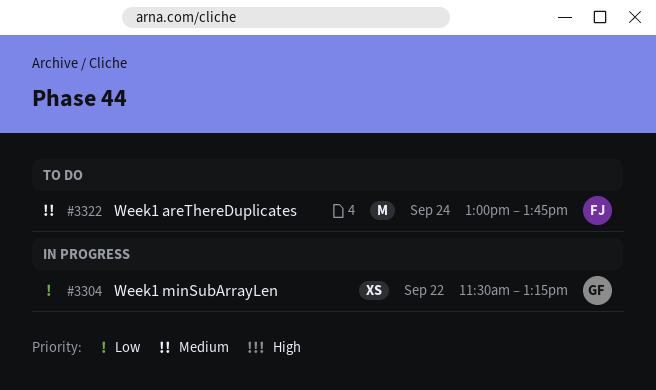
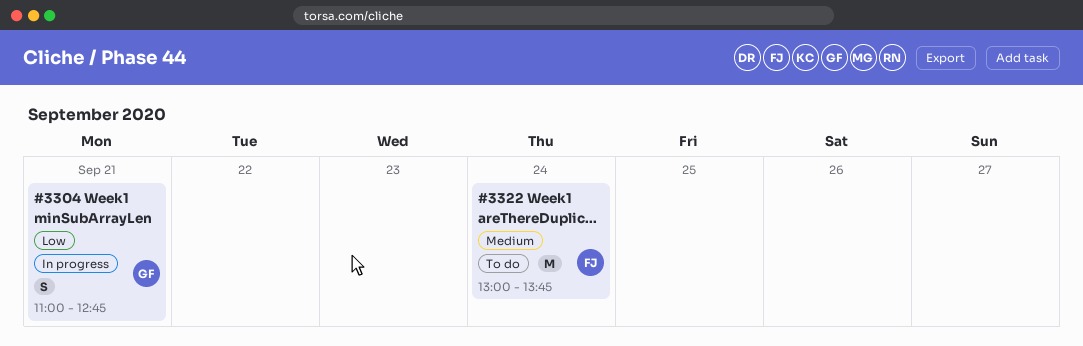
#3304, estimate: XS -> S
#3304, day: Sep 22 -> Sep 21
#3304, begins: 11:30 -> 11:00
#3304, ends: 13:15 -> 12:45

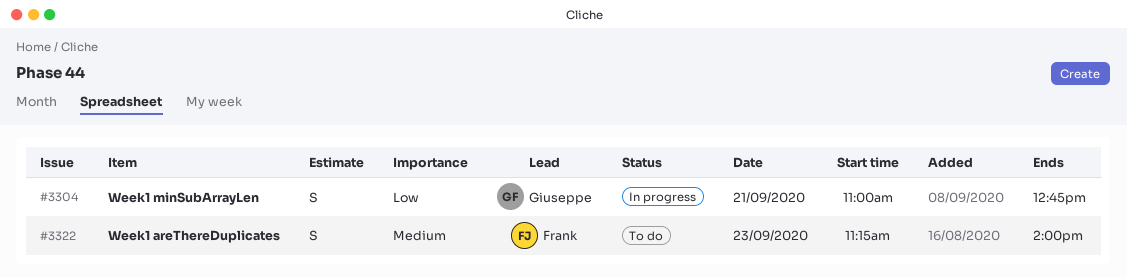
#3322, estimate: M -> S
#3322, day: Sep 24 -> Sep 23
#3322, begins: 13:00 -> 11:15
#3322, ends: 13:45 -> 14:00

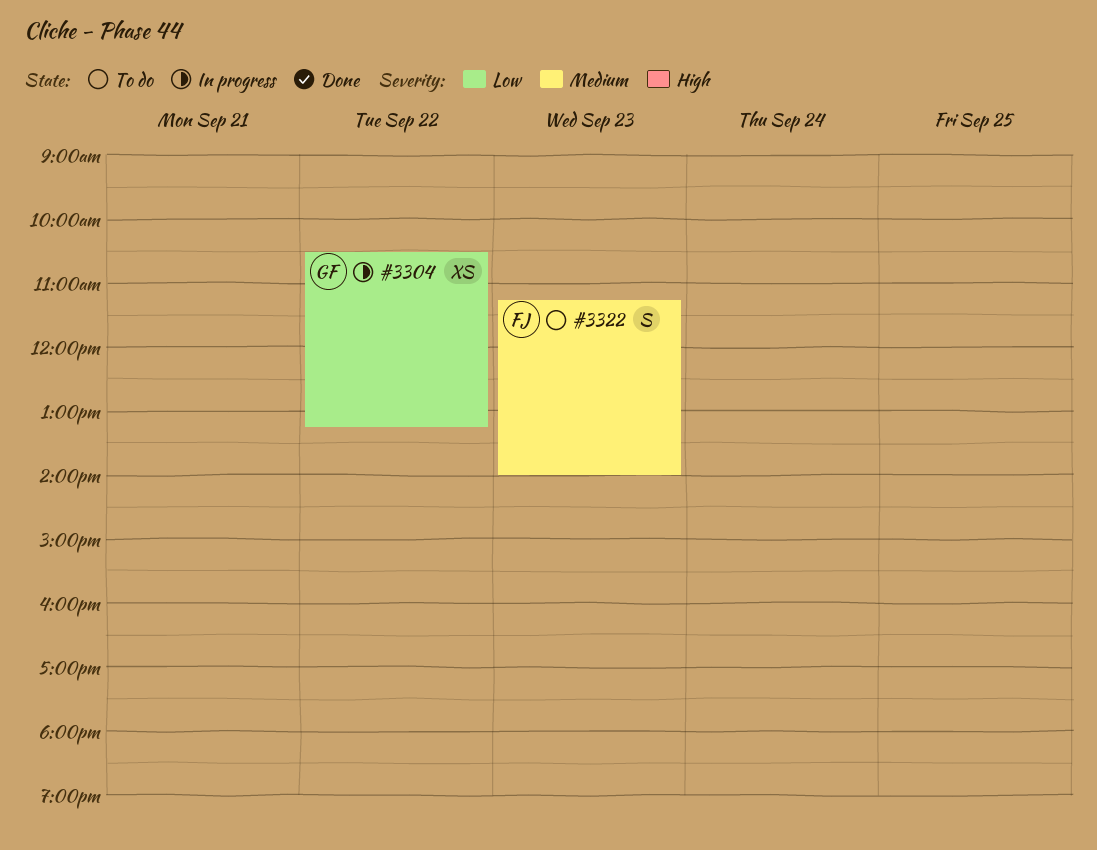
#3304, estimate: S -> XS
#3304, day: Sep 21 -> Sep 22
#3304, begins: 11:00 -> 10:30
#3304, ends: 12:45 -> 13:15

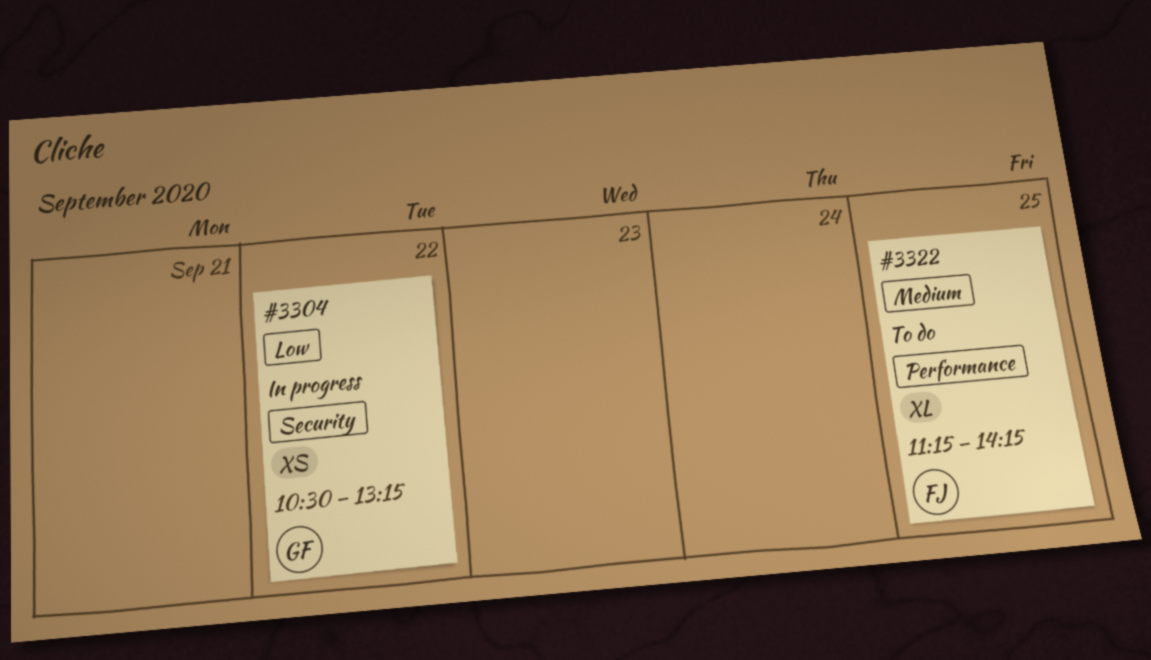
#3322, estimate: S -> XL
#3322, day: Sep 23 -> Sep 25
#3322, ends: 14:00 -> 14:15

